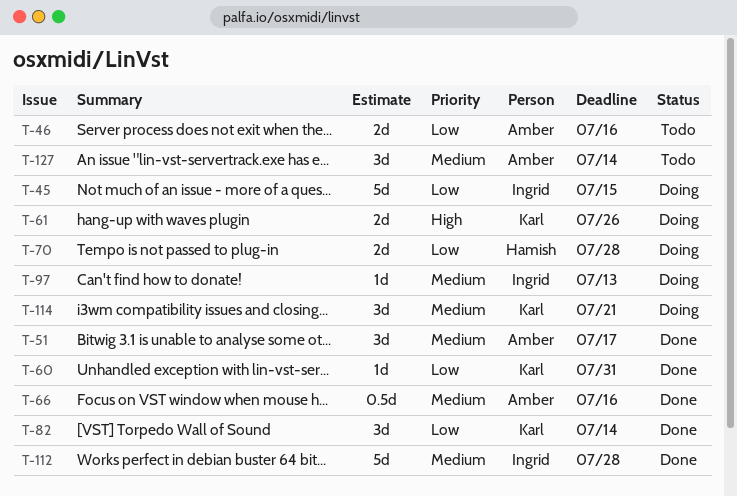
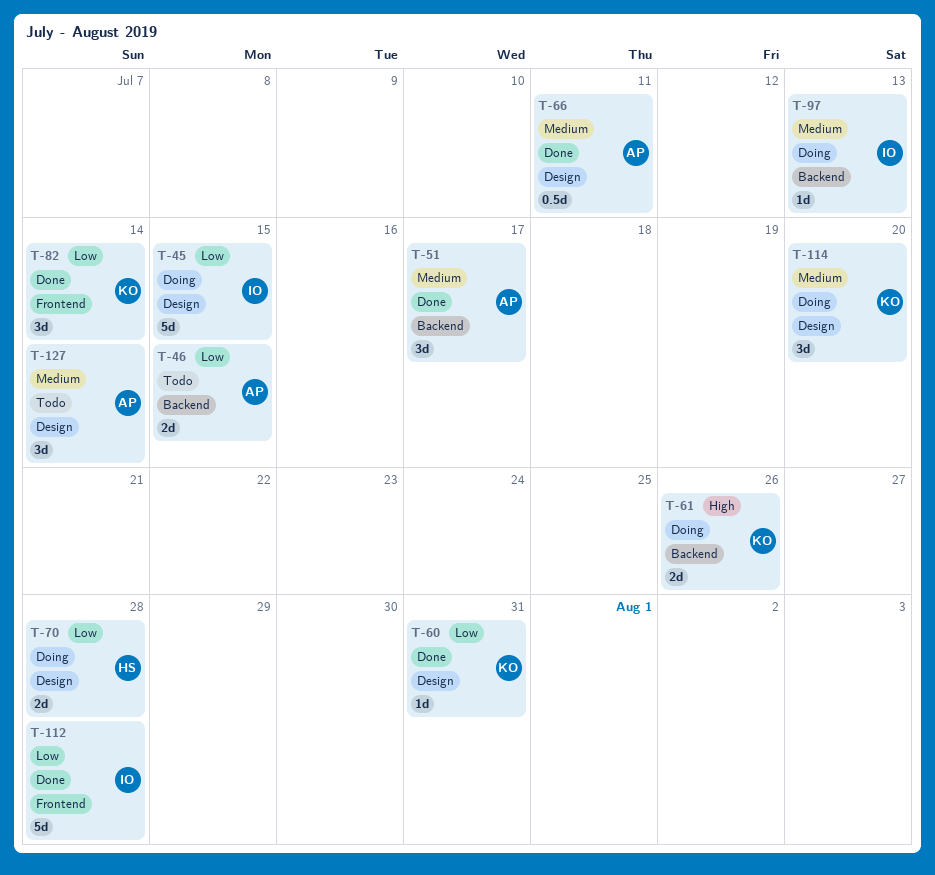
T-46, due: Jul 16 -> Jul 15
T-66, due: Jul 16 -> Jul 11
T-112, priority: Medium -> Low
T-114, due: Jul 21 -> Jul 20

